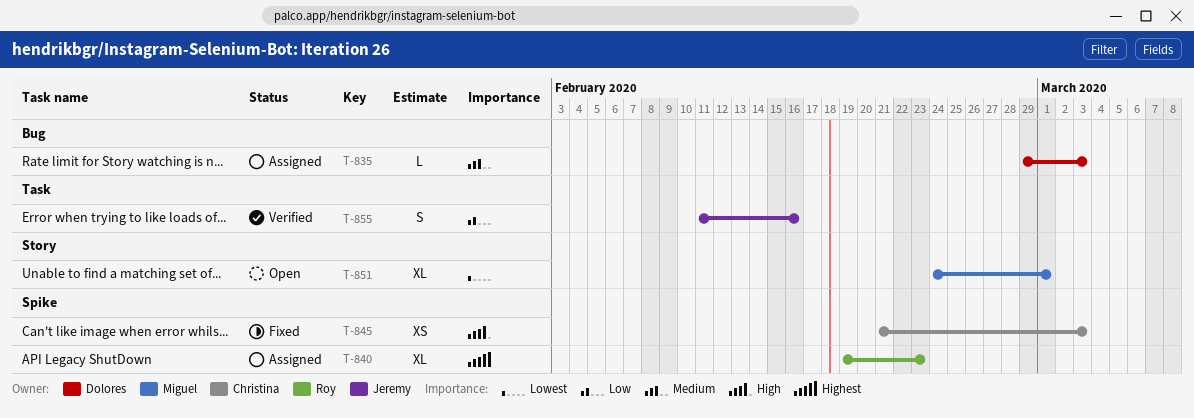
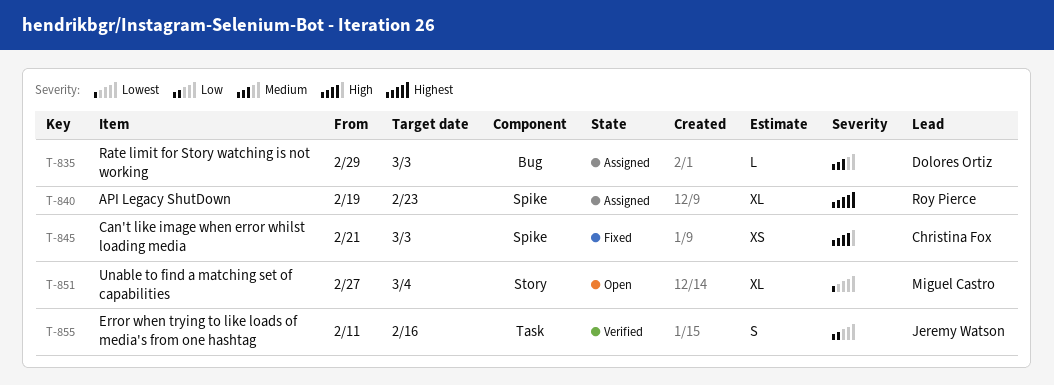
T-851, start: Feb 24 -> Feb 27
T-851, due: Mar 1 -> Mar 4

